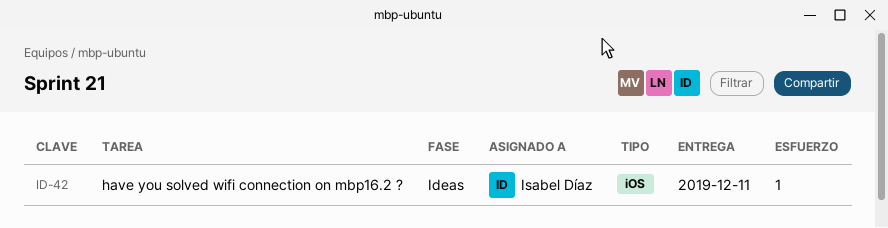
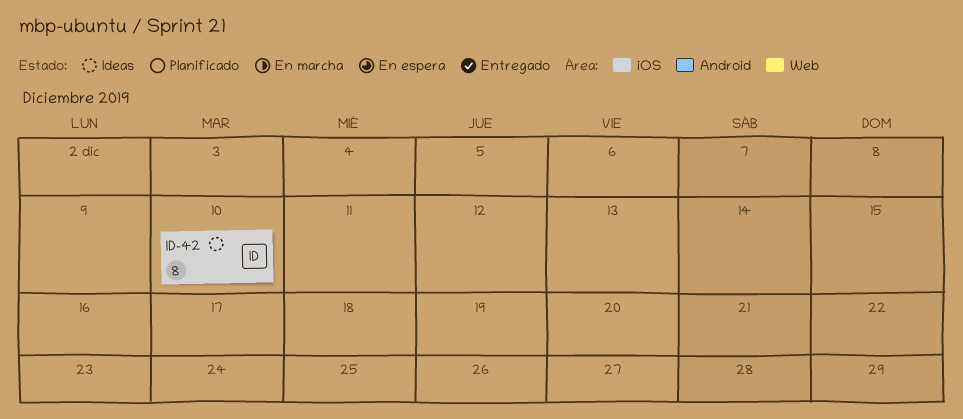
ID-42, estimate: 1 -> 8
ID-42, due: Dec 11 -> Dec 10

